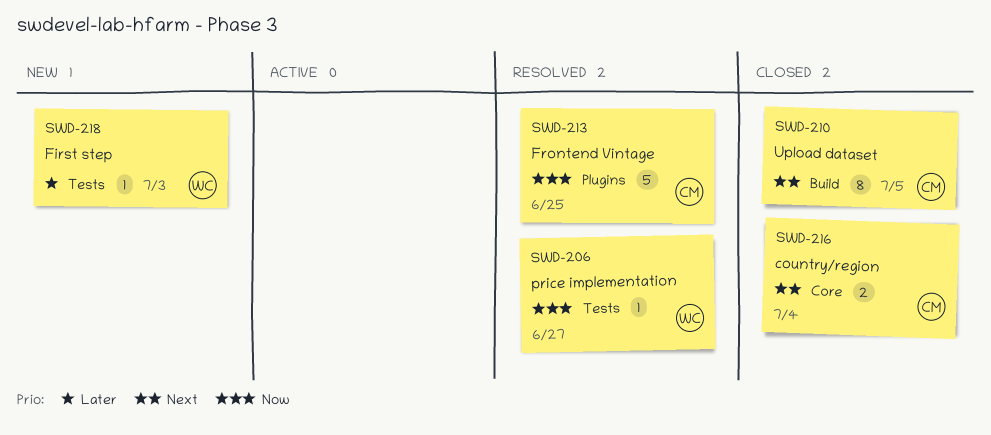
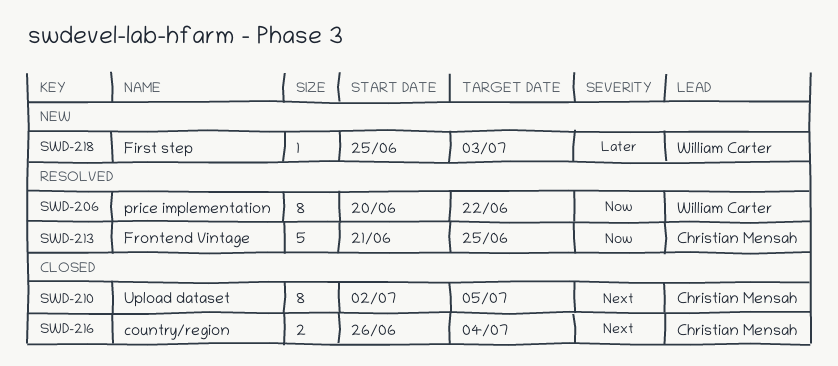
SWD-206, estimate: 1 -> 8
SWD-206, due: Jun 27 -> Jun 22

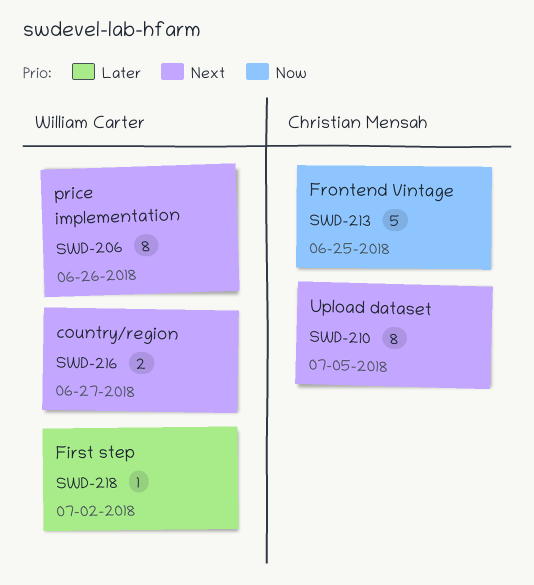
SWD-206, priority: Now -> Next
SWD-206, due: Jun 22 -> Jun 26
SWD-216, owner: Christian Mensah -> William Carter
SWD-216, due: Jul 4 -> Jun 27
SWD-218, due: Jul 3 -> Jul 2

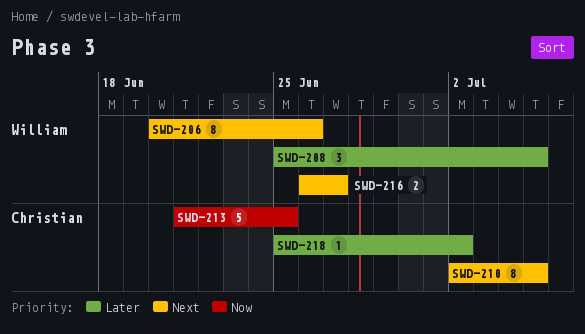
SWD-208: none -> present
SWD-218, owner: William Carter -> Christian Mensah

